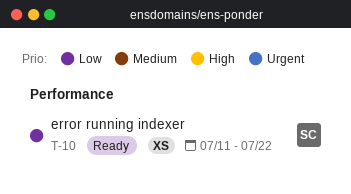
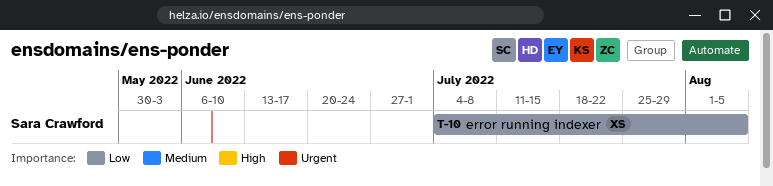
T-10, start: Jul 11 -> Jul 4
T-10, due: Jul 22 -> Aug 5

